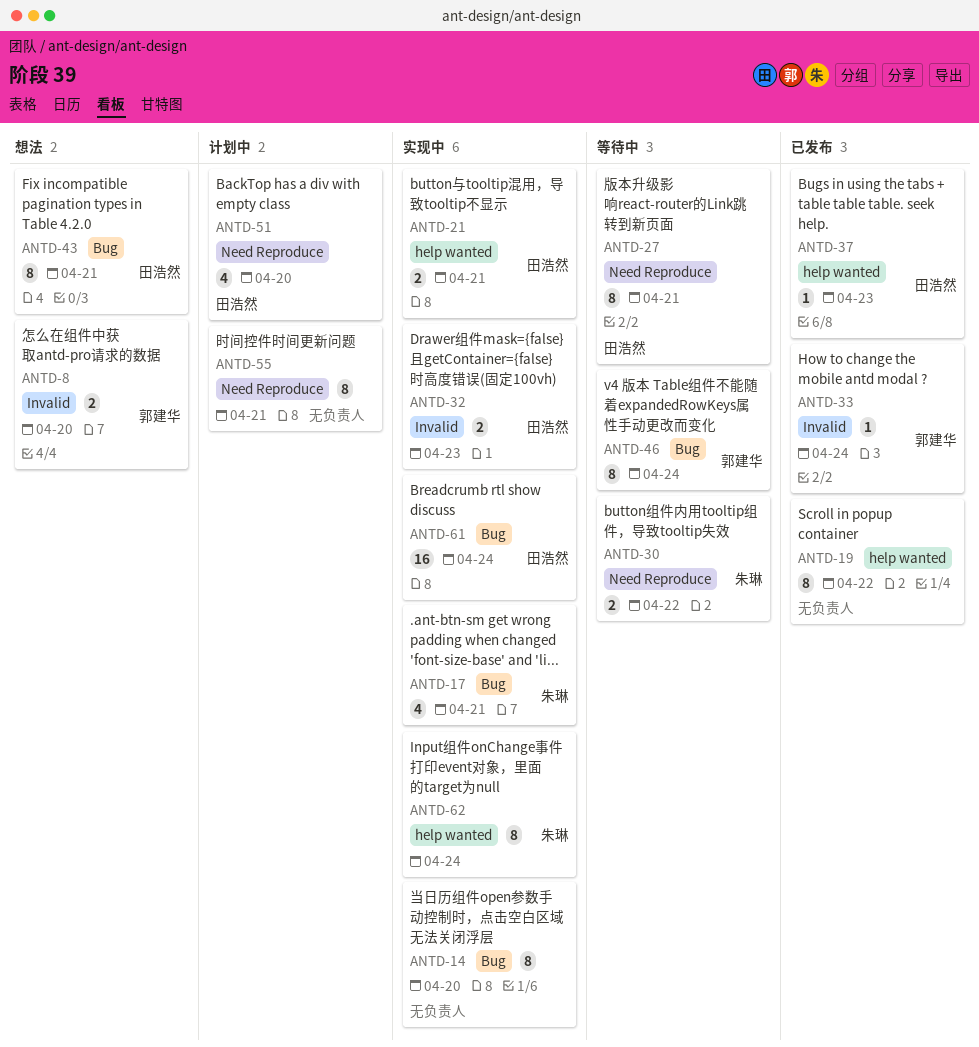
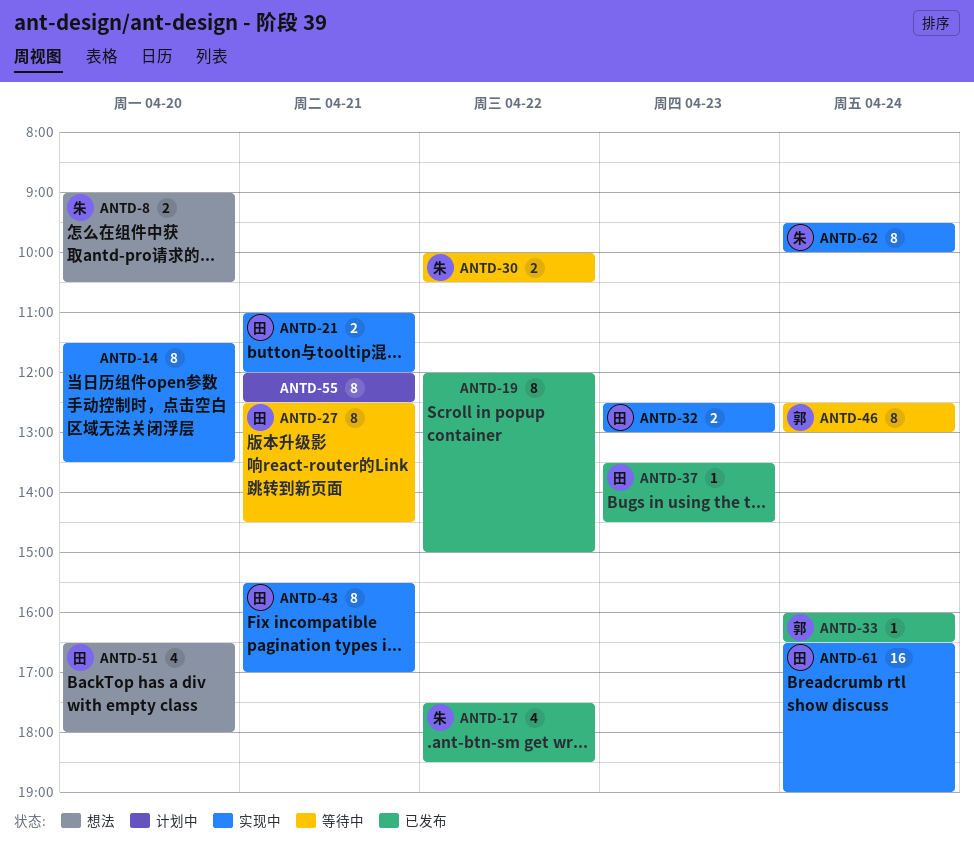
ANTD-8, owner: 郭建华 -> 朱琳
ANTD-17, status: 实现中 -> 已发布
ANTD-17, day: Apr 21 -> Apr 22
ANTD-43, status: 想法 -> 实现中
ANTD-51, status: 计划中 -> 想法

